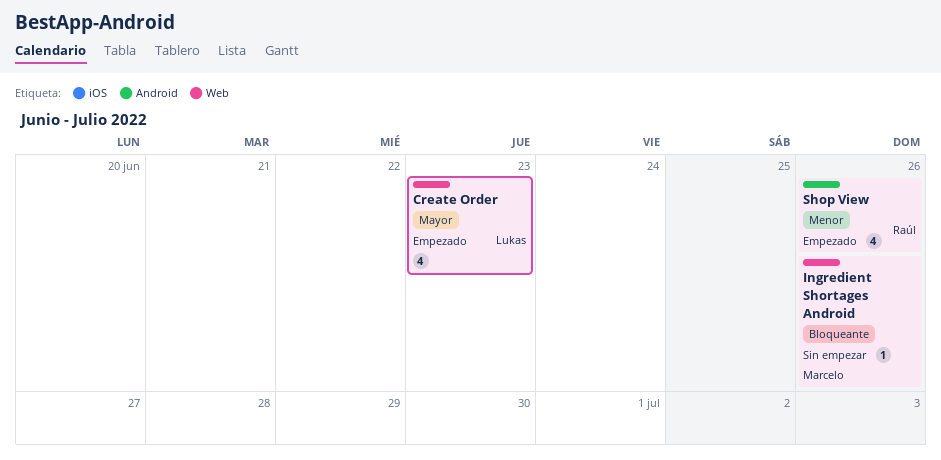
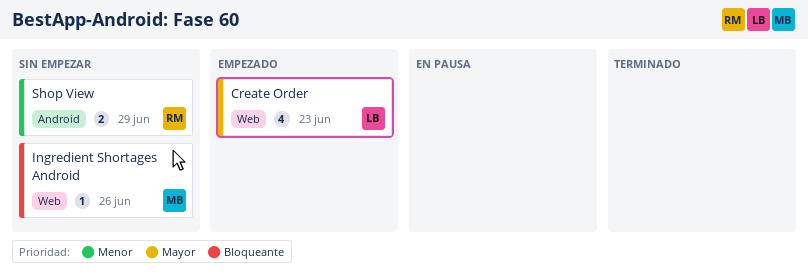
Shop View, status: Empezado -> Sin empezar
Shop View, estimate: 4 -> 2
Shop View, due: Jun 26 -> Jun 29

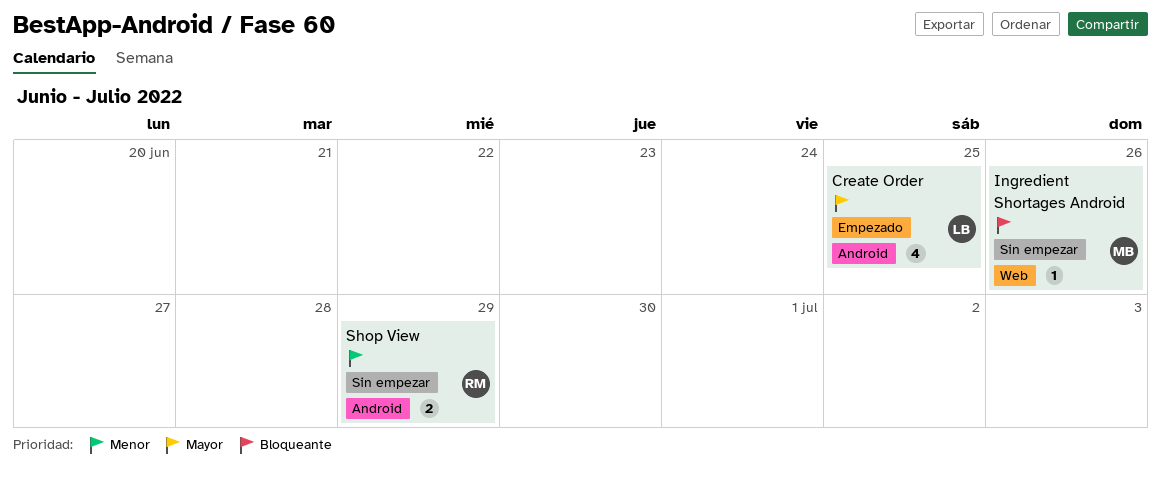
Create Order, label: Web -> Android
Create Order, due: Jun 23 -> Jun 25

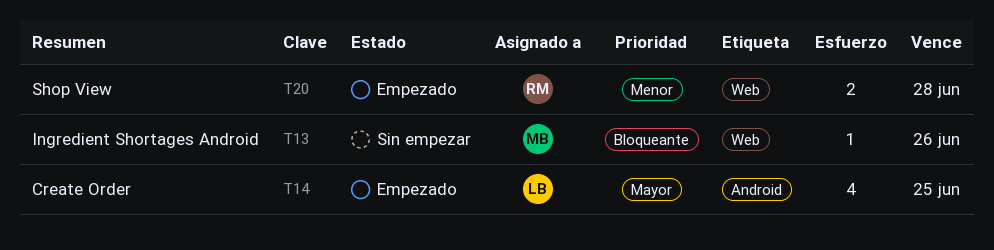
Shop View, status: Sin empezar -> Empezado
Shop View, label: Android -> Web
Shop View, due: Jun 29 -> Jun 28

